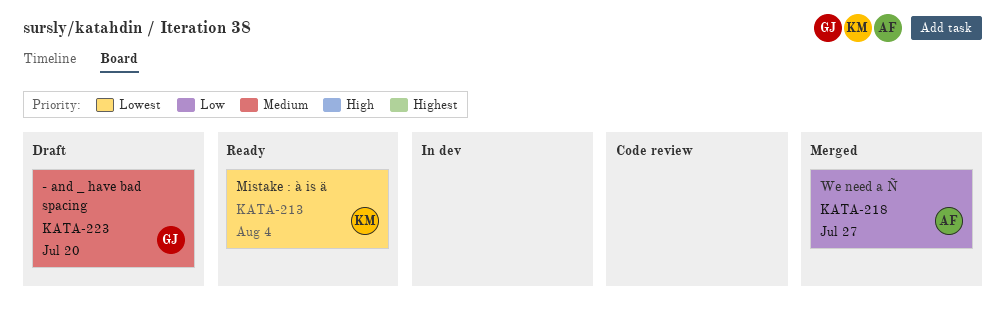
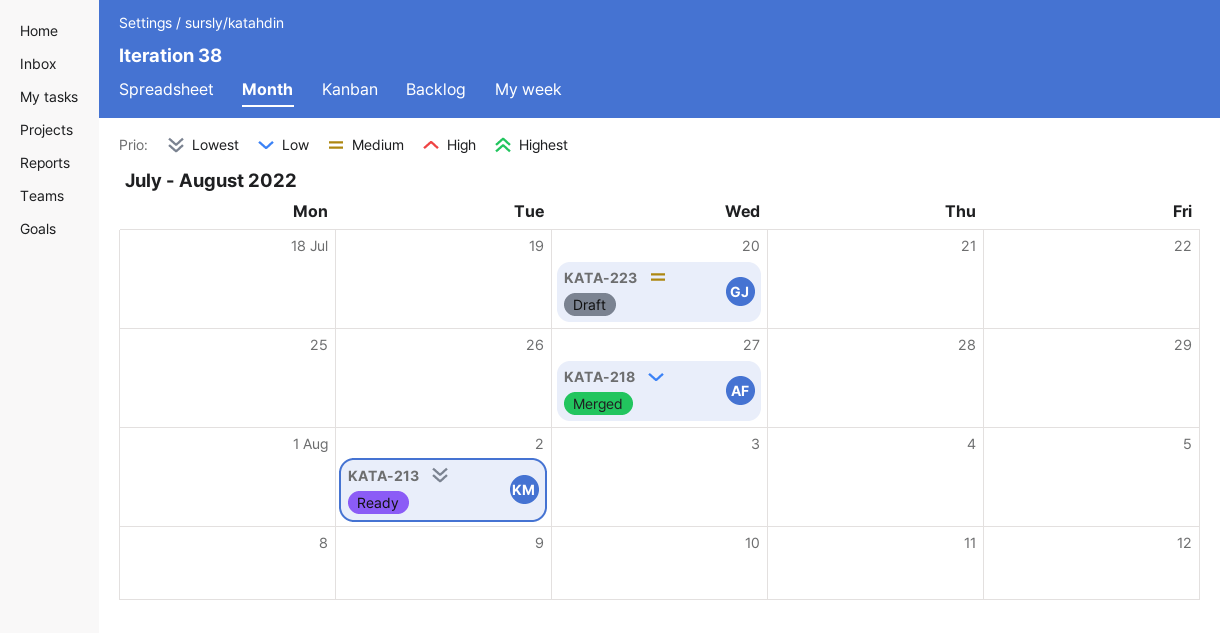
KATA-213, due: Aug 4 -> Aug 2

